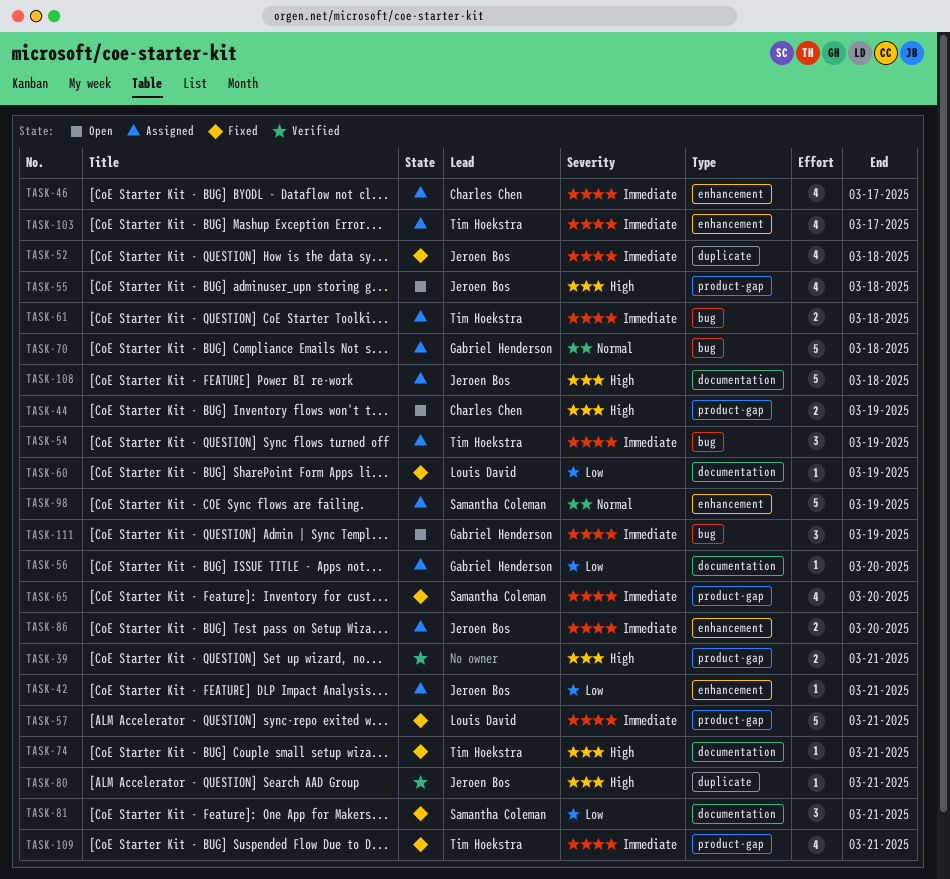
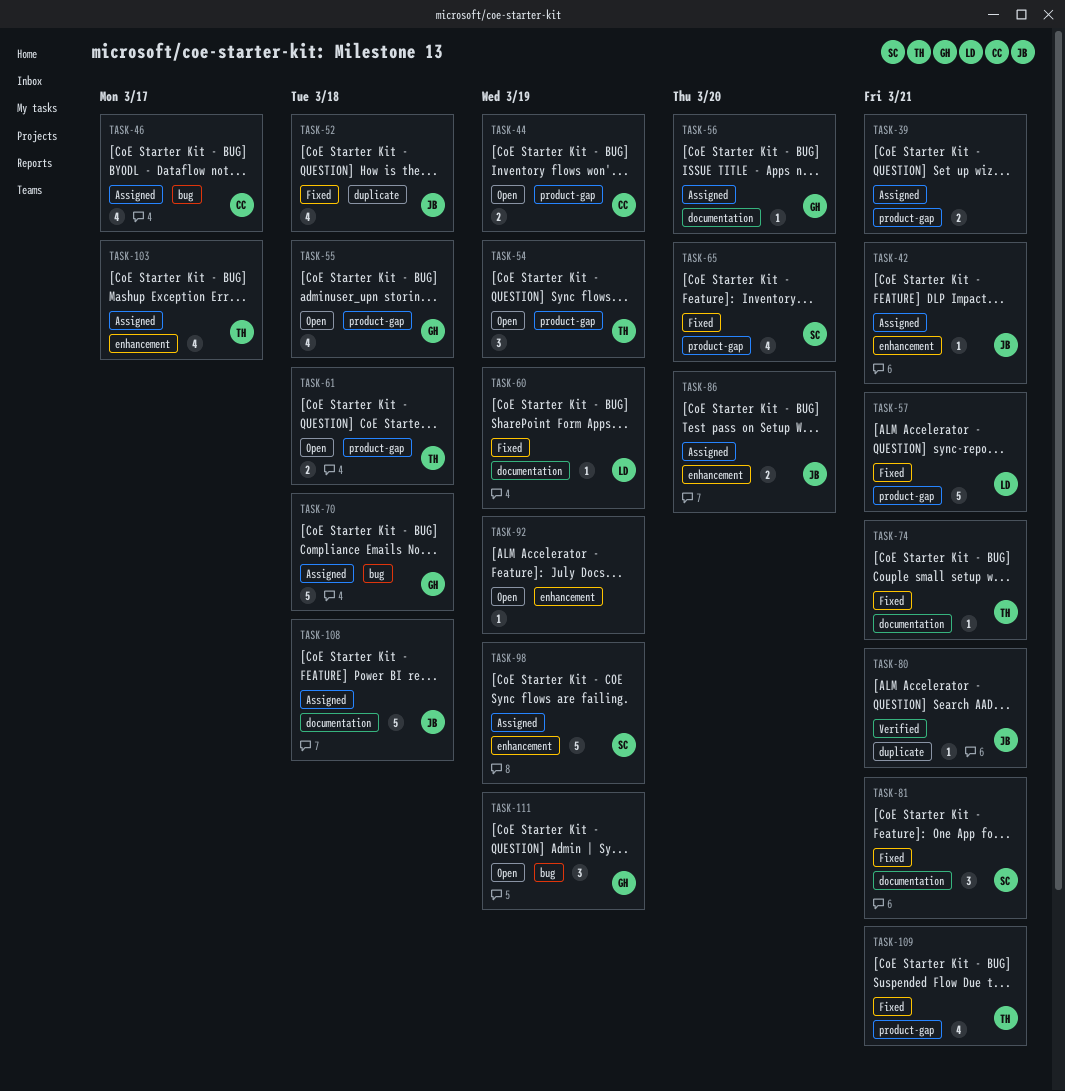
TASK-39, status: Verified -> Assigned
TASK-46, label: enhancement -> bug
TASK-54, status: Assigned -> Open
TASK-54, label: bug -> product-gap
TASK-55, owner: Jeroen Bos -> Gabriel Henderson
TASK-61, status: Assigned -> Open
TASK-61, label: bug -> product-gap
TASK-92: none -> present

